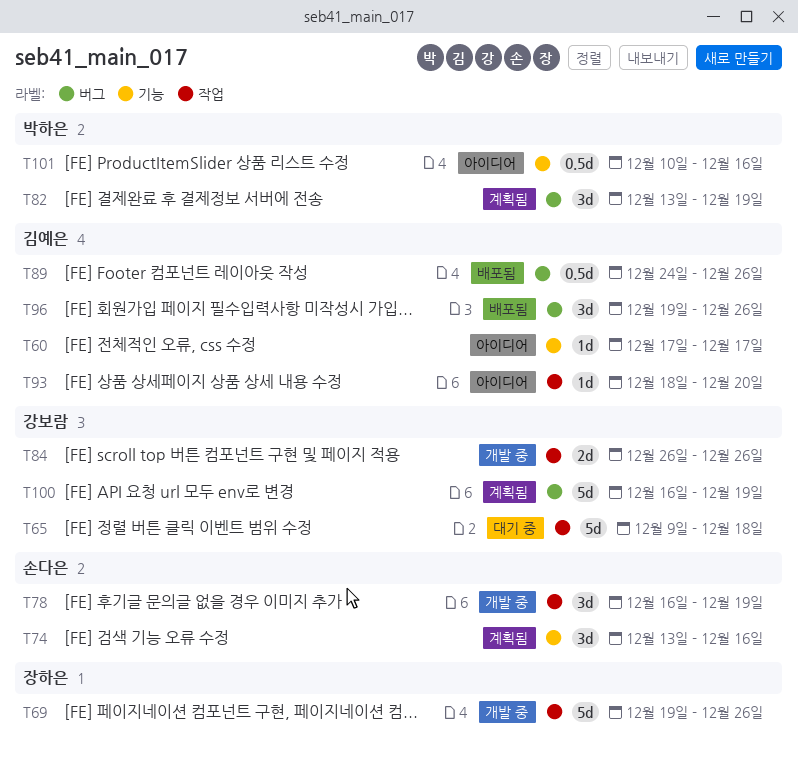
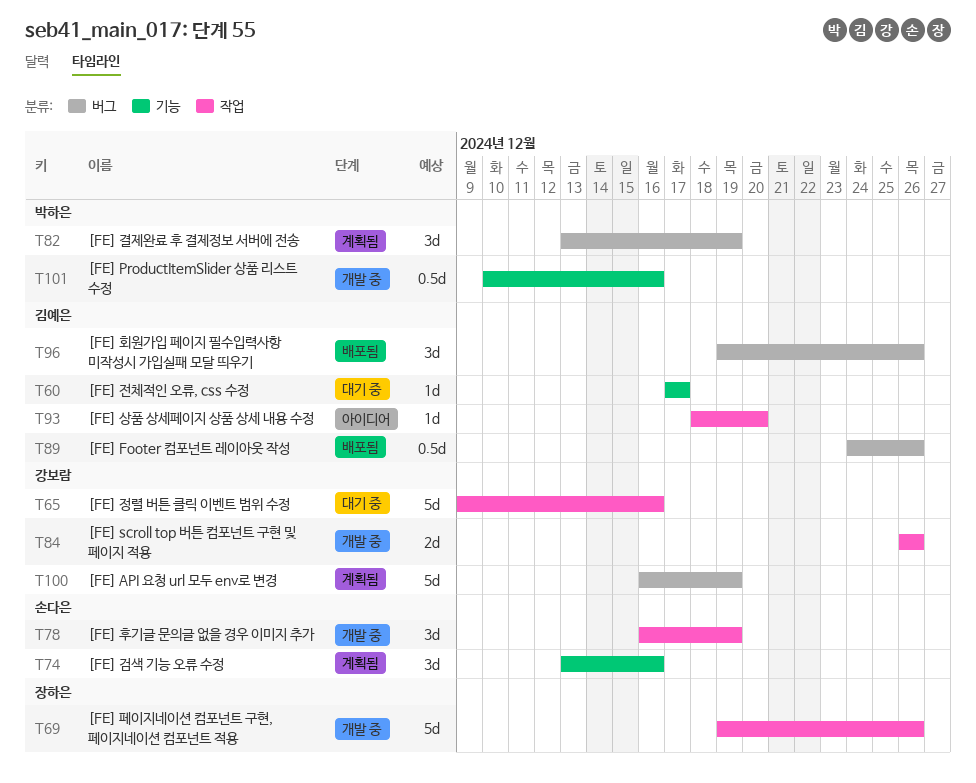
T60, status: 아이디어 -> 대기 중
T65, due: Dec 18 -> Dec 16
T101, status: 아이디어 -> 개발 중

